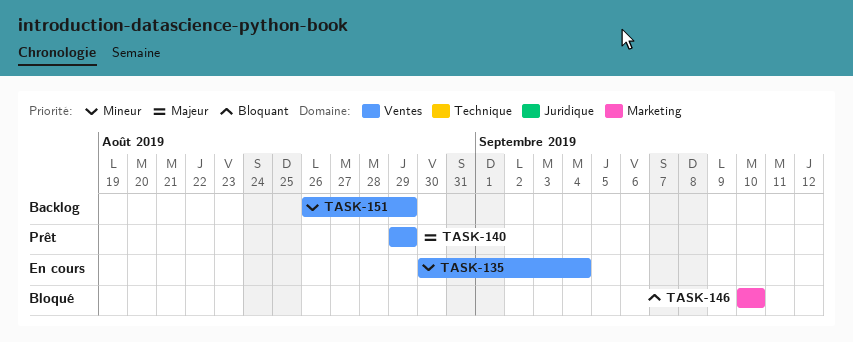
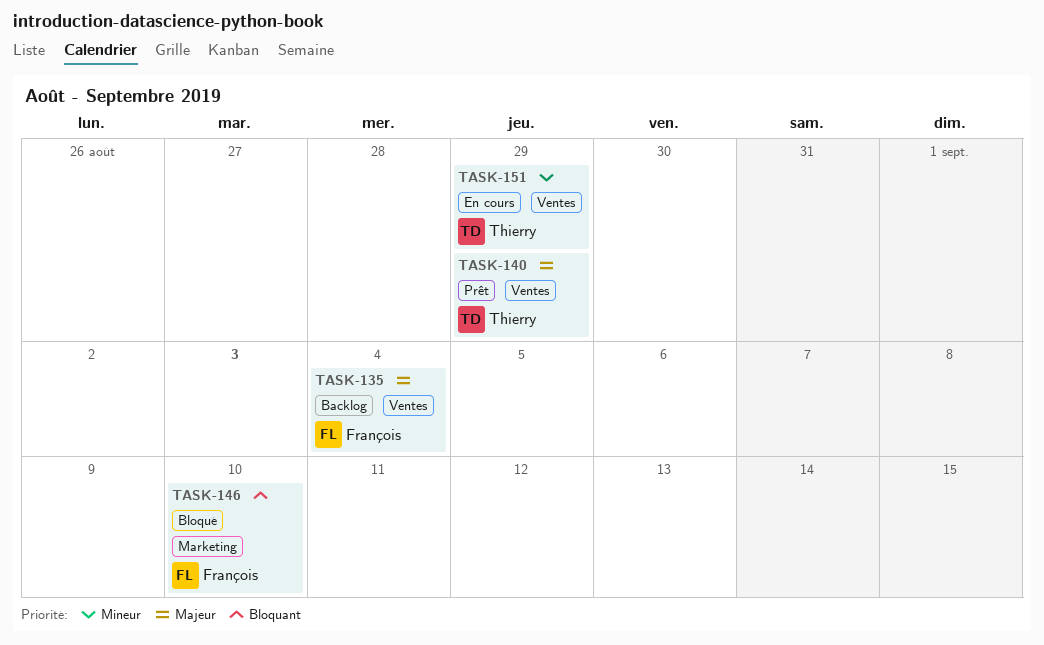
TASK-135, status: En cours -> Backlog
TASK-135, priority: Mineur -> Majeur
TASK-151, status: Backlog -> En cours

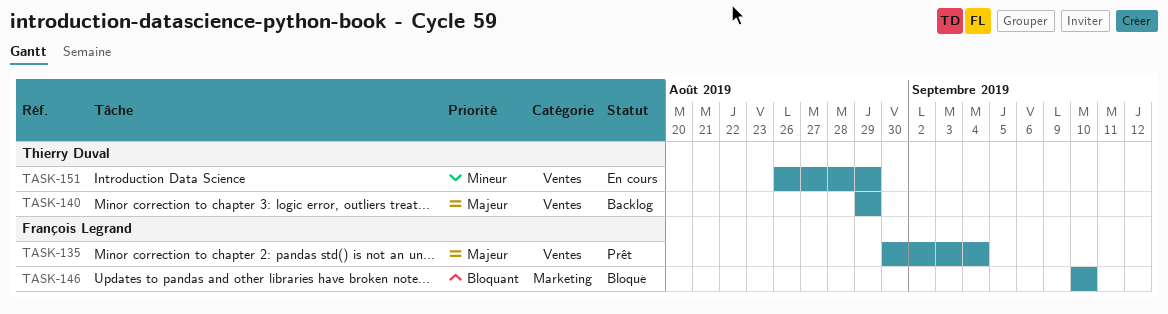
TASK-135, status: Backlog -> Prêt
TASK-140, status: Prêt -> Backlog

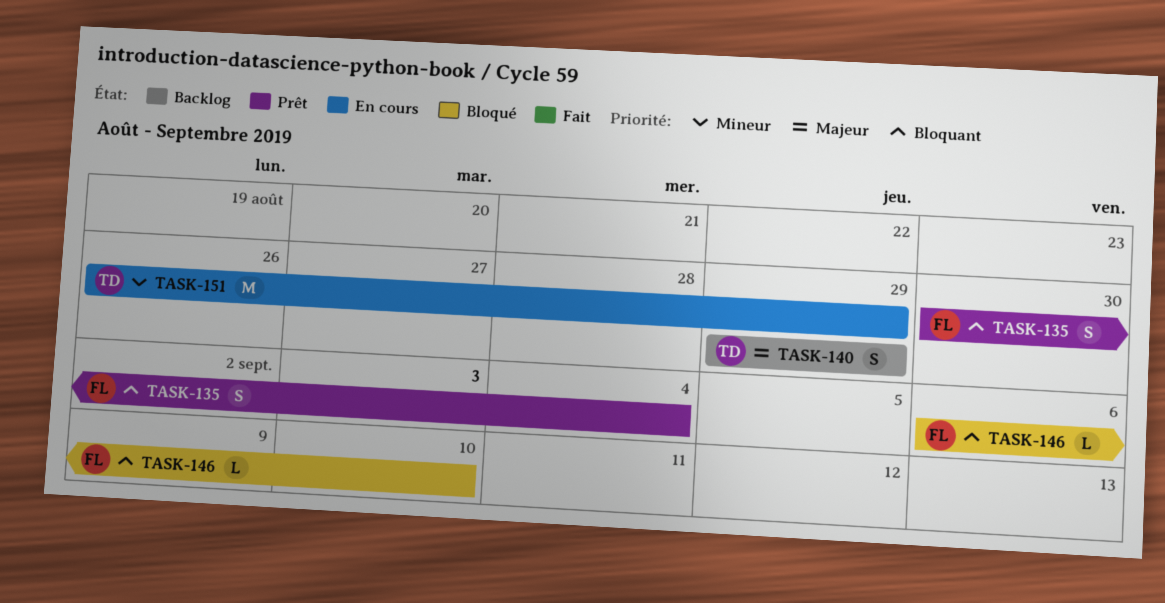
TASK-135, priority: Majeur -> Bloquant
TASK-146, start: Sep 10 -> Sep 6

